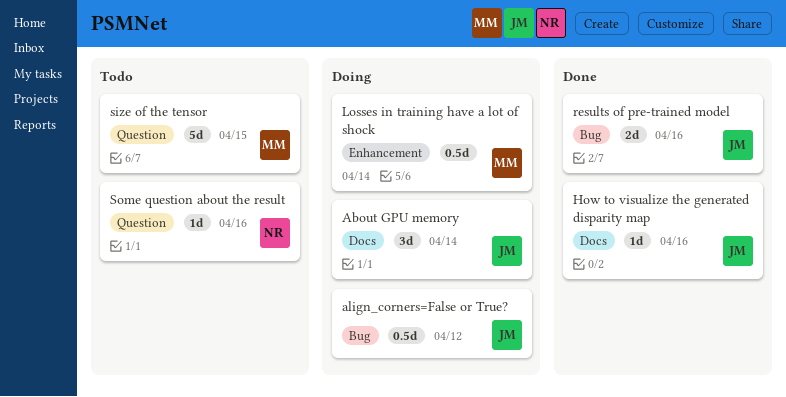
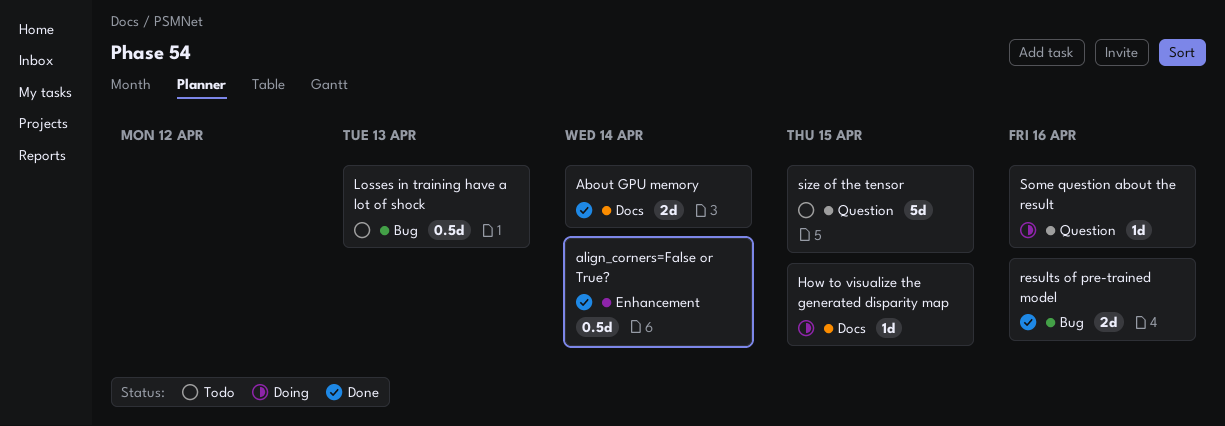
About GPU memory, status: Doing -> Done
About GPU memory, estimate: 3d -> 2d
align_corners=False or True?, status: Doing -> Done
align_corners=False or True?, label: Bug -> Enhancement
align_corners=False or True?, due: Apr 12 -> Apr 14
How to visualize the generated disparity map, status: Done -> Doing
How to visualize the generated disparity map, due: Apr 16 -> Apr 15
Losses in training have a lot of shock, status: Doing -> Todo
Losses in training have a lot of shock, label: Enhancement -> Bug
Losses in training have a lot of shock, due: Apr 14 -> Apr 13
Some question about the result, status: Todo -> Doing

